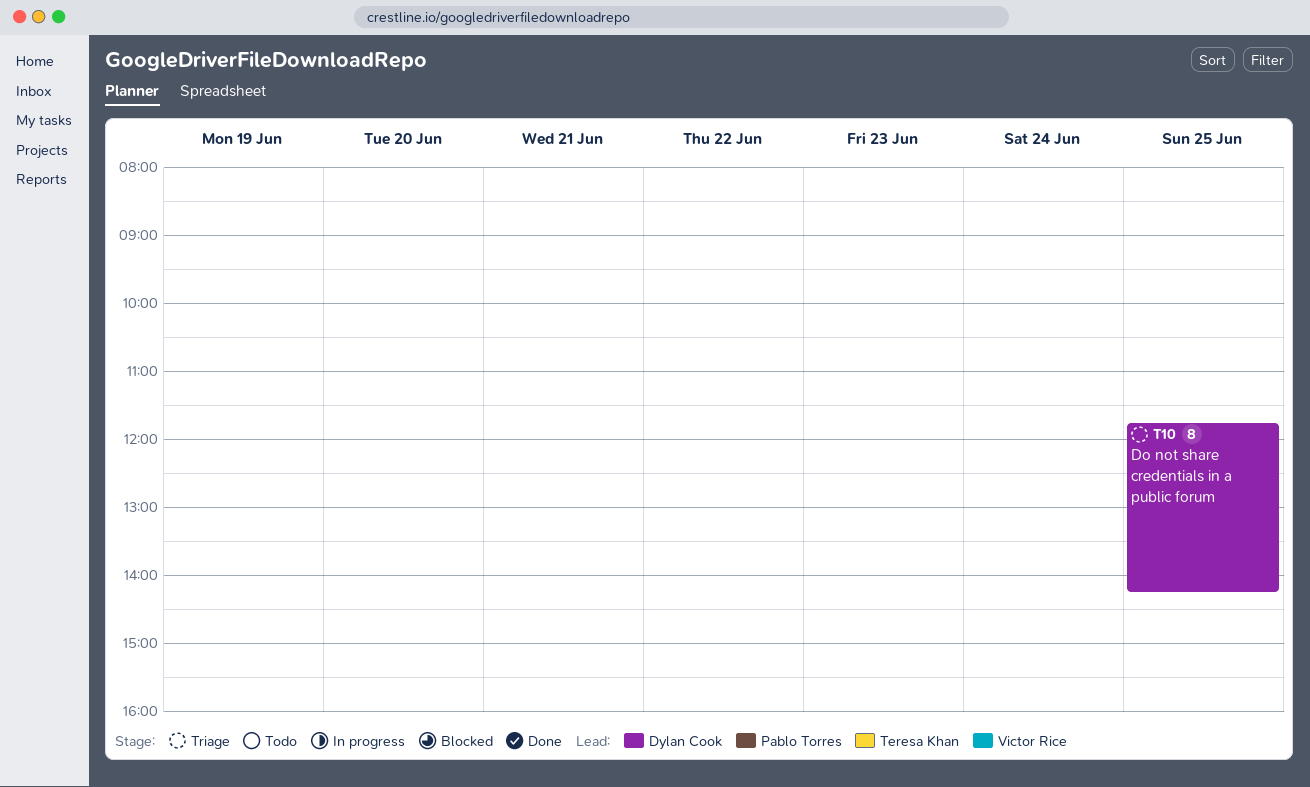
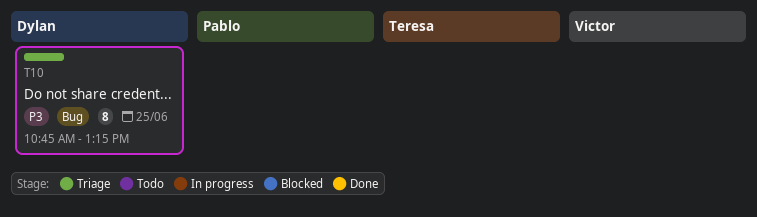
T10, begins: 11:45 -> 10:45
T10, ends: 14:15 -> 13:15

